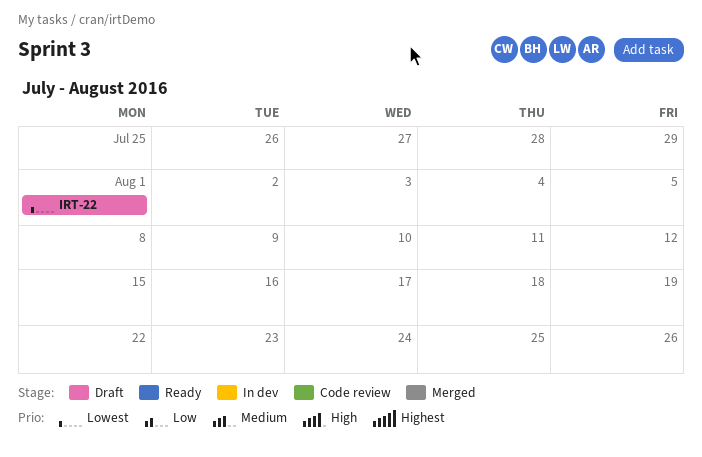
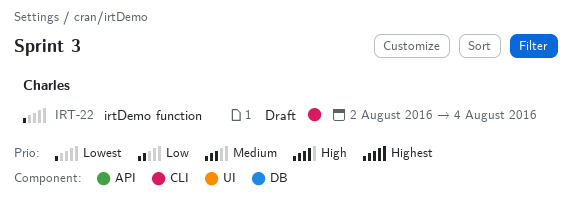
IRT-22, start: Aug 1 -> Aug 2
IRT-22, due: Aug 1 -> Aug 4

